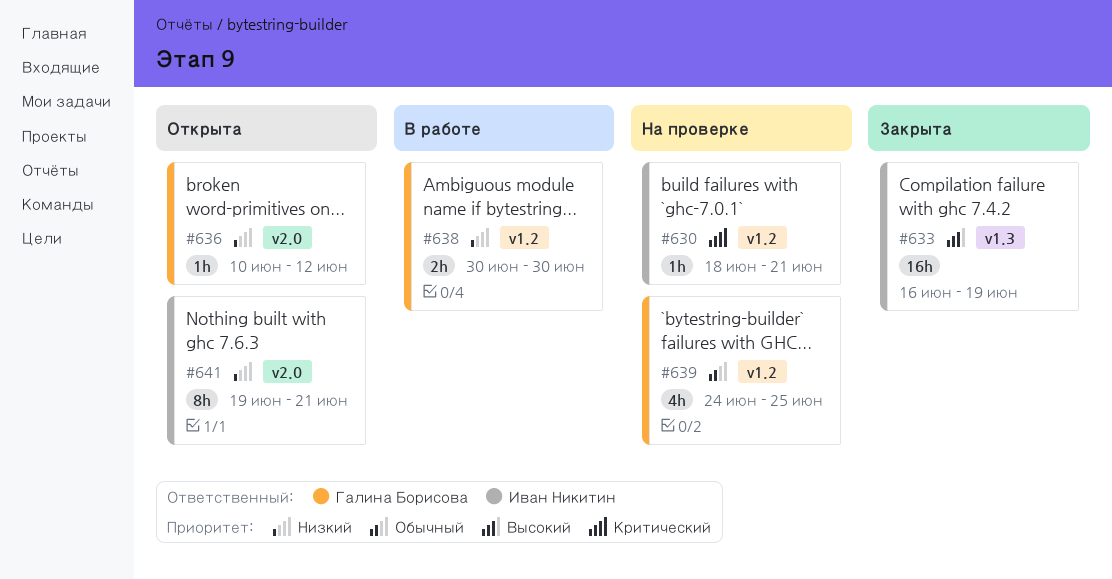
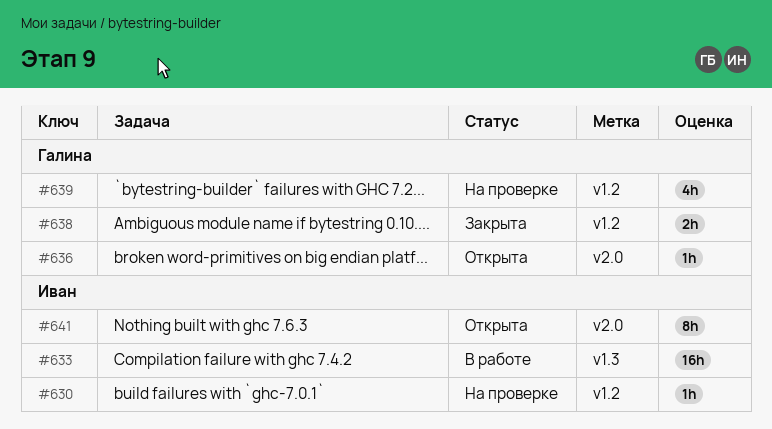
#633, status: Закрыта -> В работе
#638, status: В работе -> Закрыта

